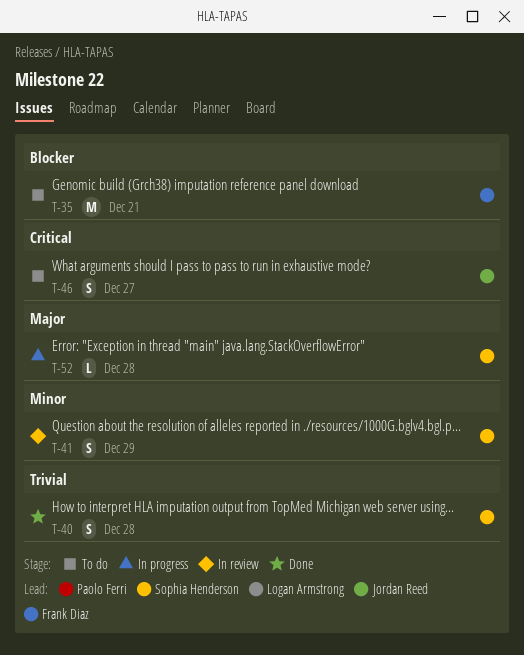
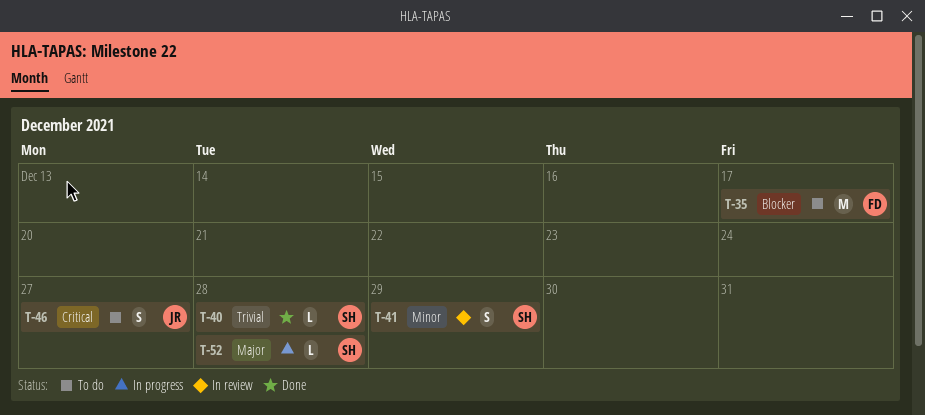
T-35, due: Dec 21 -> Dec 17
T-40, estimate: S -> L

